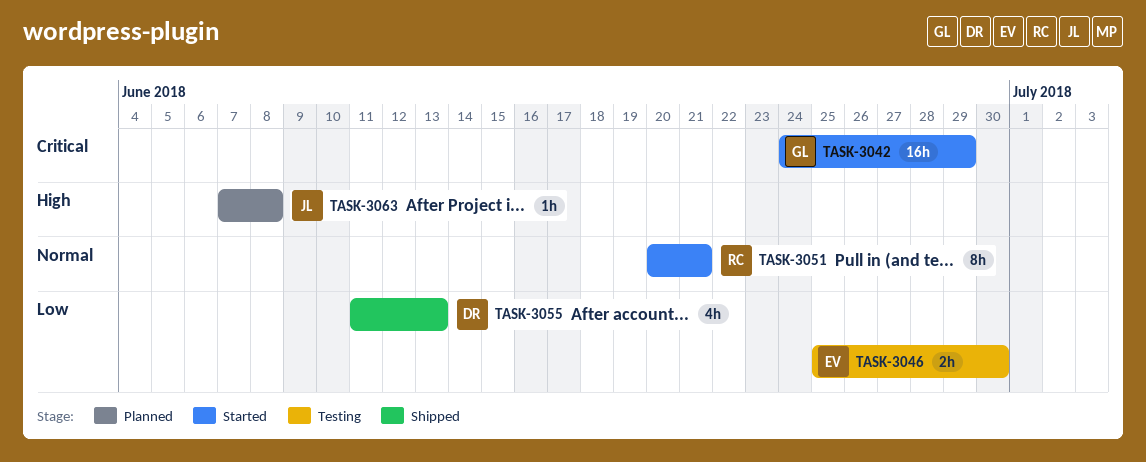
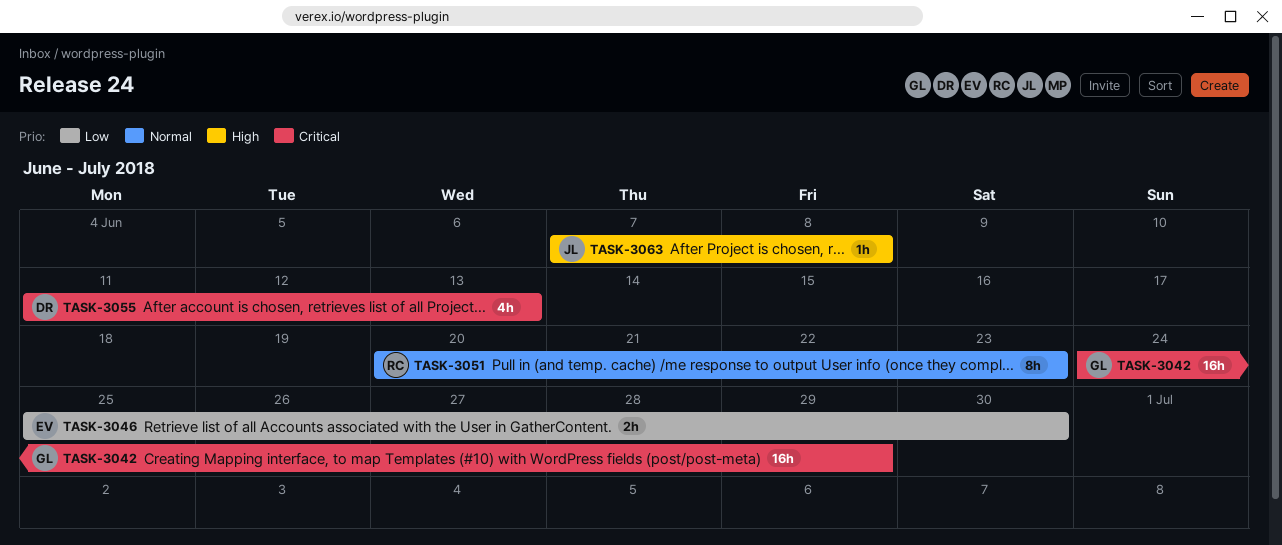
TASK-3051, due: Jun 21 -> Jun 23
TASK-3055, priority: Low -> Critical

